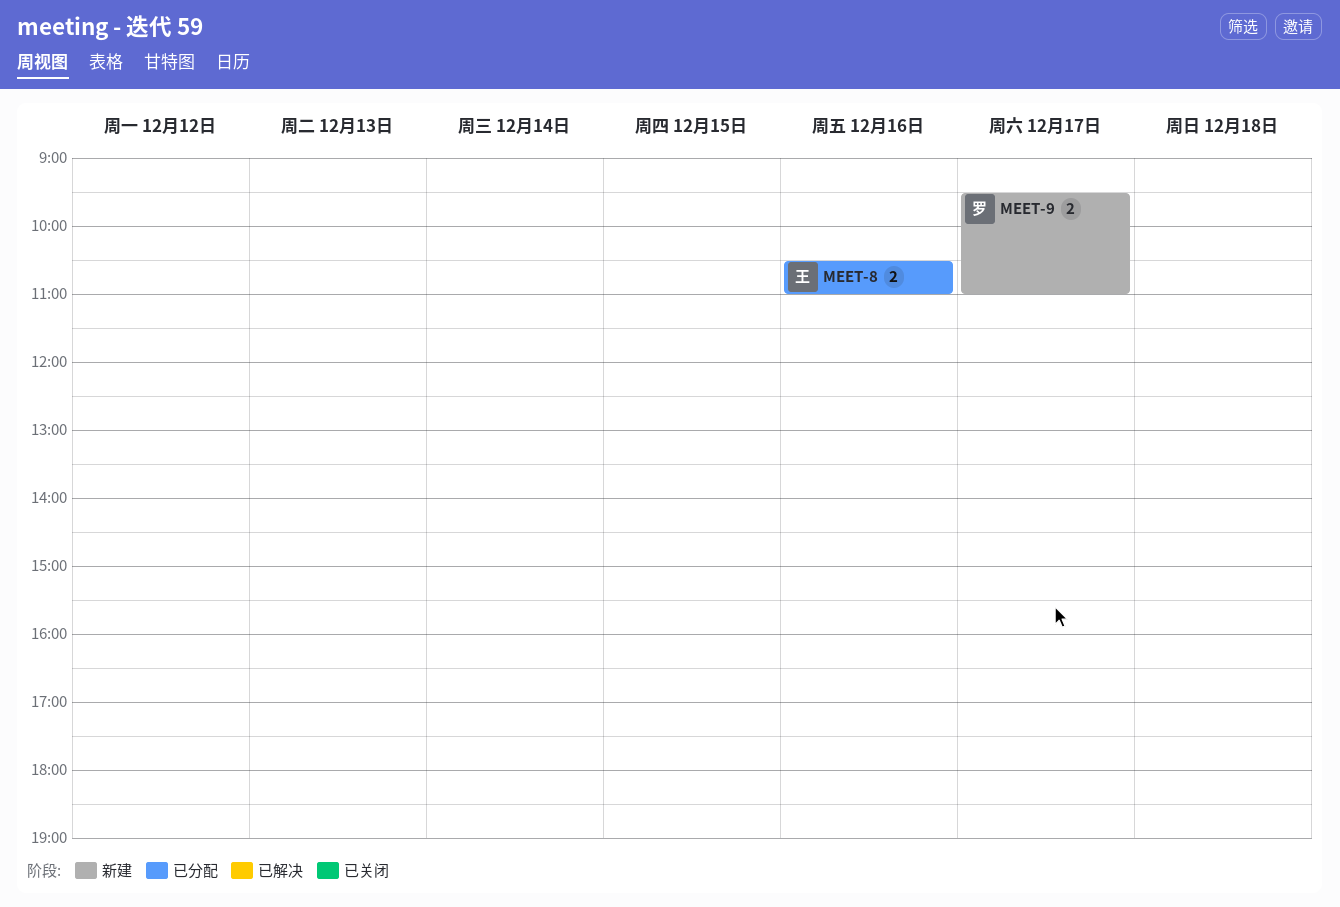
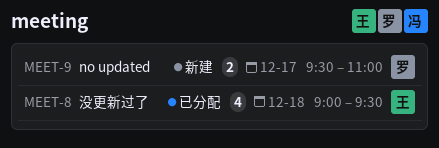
MEET-8, estimate: 2 -> 4
MEET-8, day: Dec 16 -> Dec 18
MEET-8, begins: 10:30 -> 09:00
MEET-8, ends: 11:00 -> 09:30

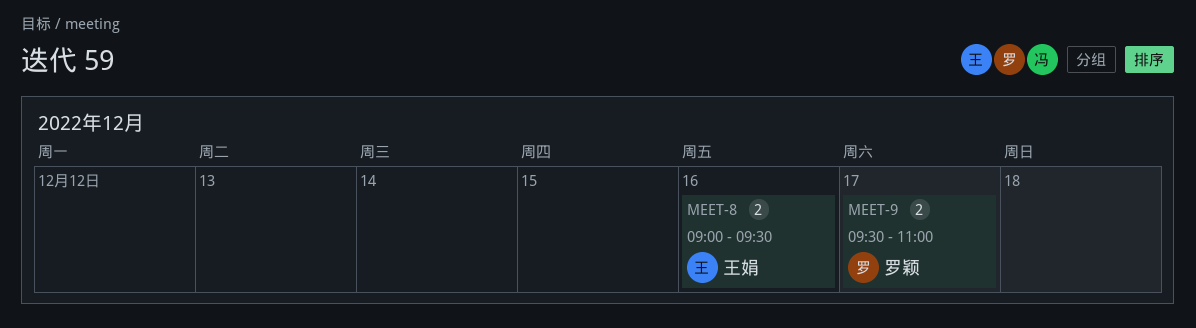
MEET-8, estimate: 4 -> 2
MEET-8, day: Dec 18 -> Dec 16

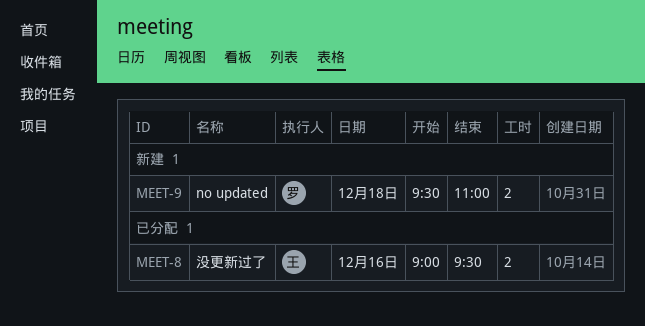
MEET-9, day: Dec 17 -> Dec 18

